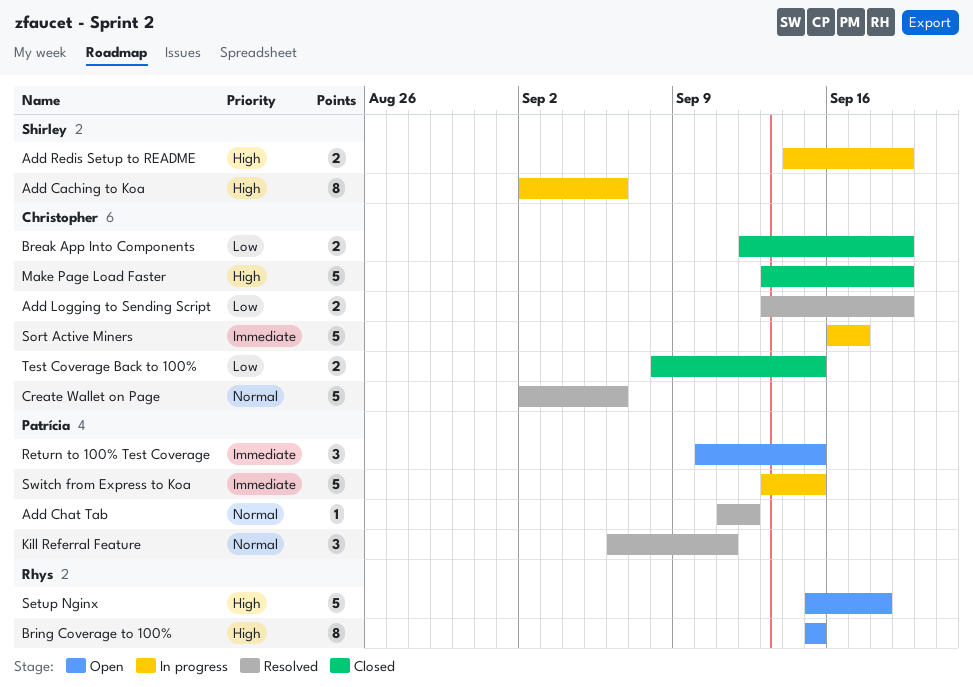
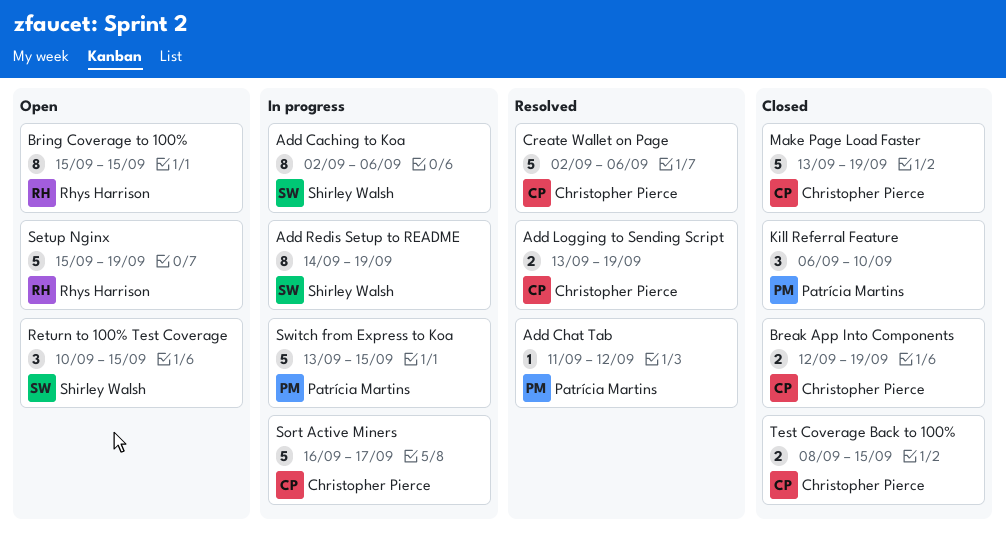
Add Redis Setup to README, estimate: 2 -> 8
Kill Referral Feature, status: Resolved -> Closed
Kill Referral Feature, due: Sep 11 -> Sep 10
Return to 100% Test Coverage, owner: Patrícia Martins -> Shirley Walsh
Setup Nginx, due: Sep 18 -> Sep 19

